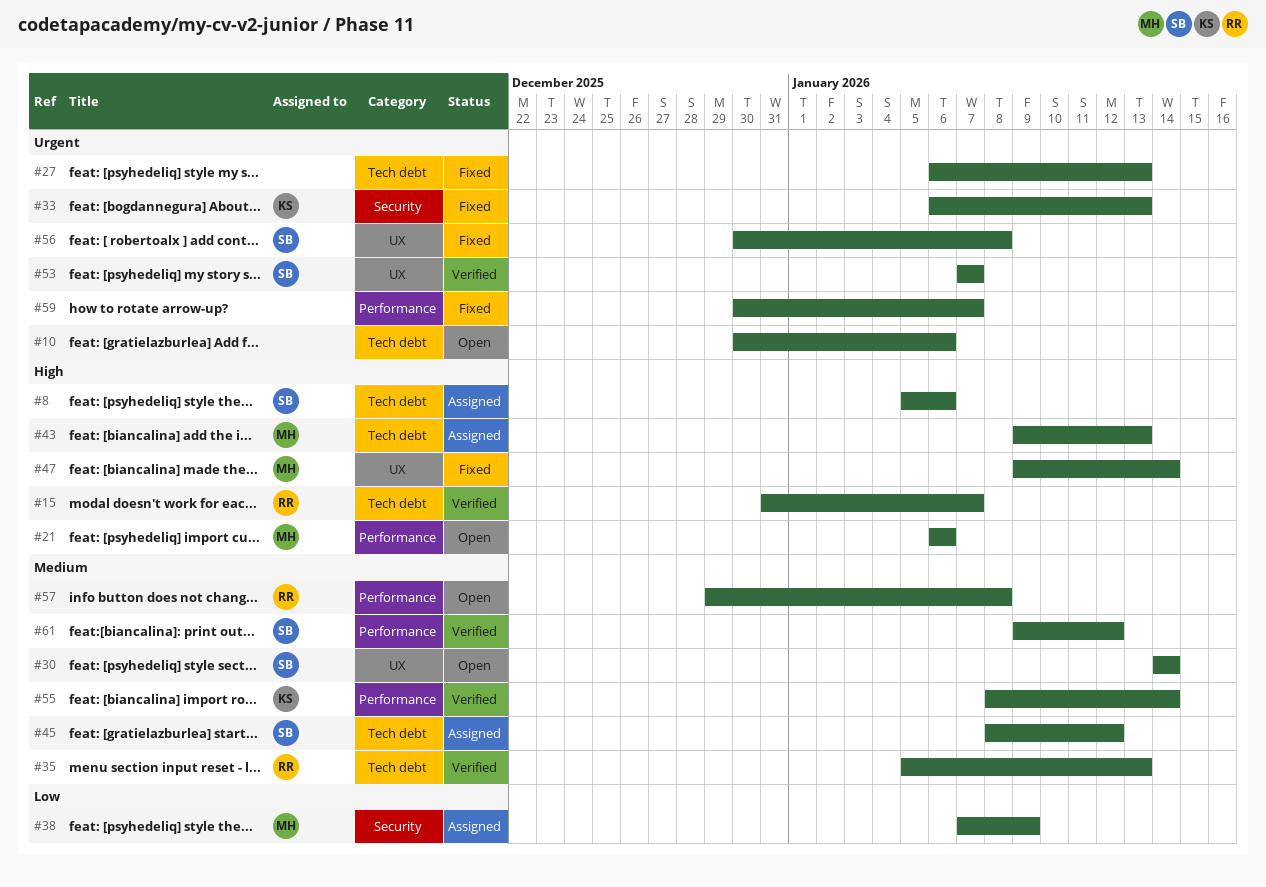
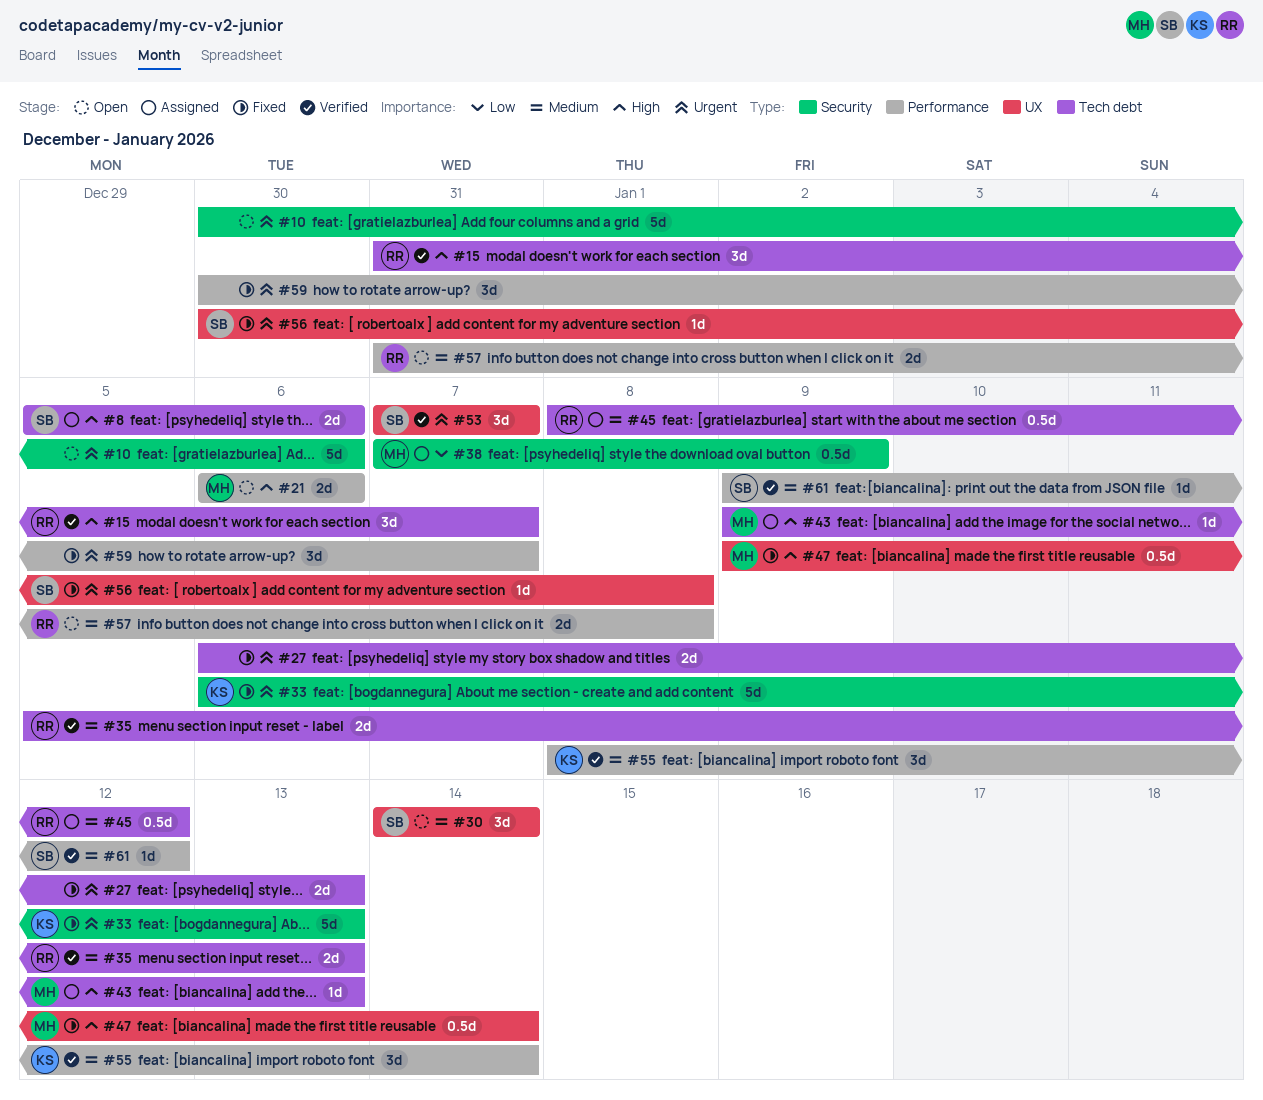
#10, label: Tech debt -> Security
#45, owner: SB -> RR
#57, start: Dec 29 -> Dec 31

